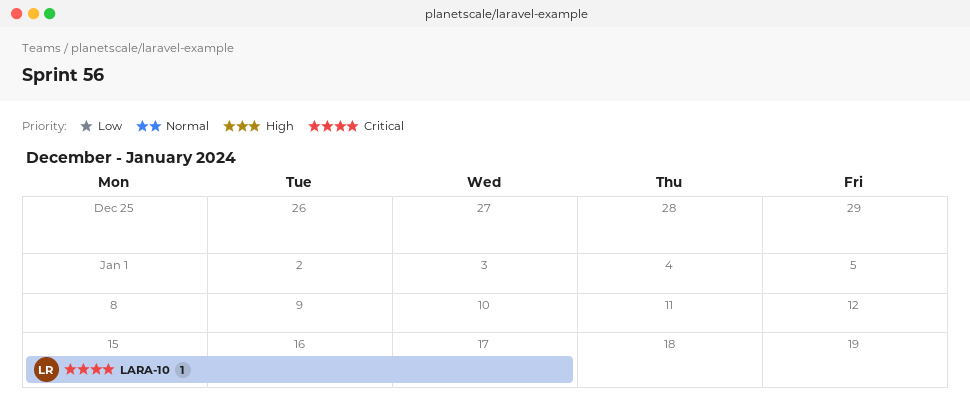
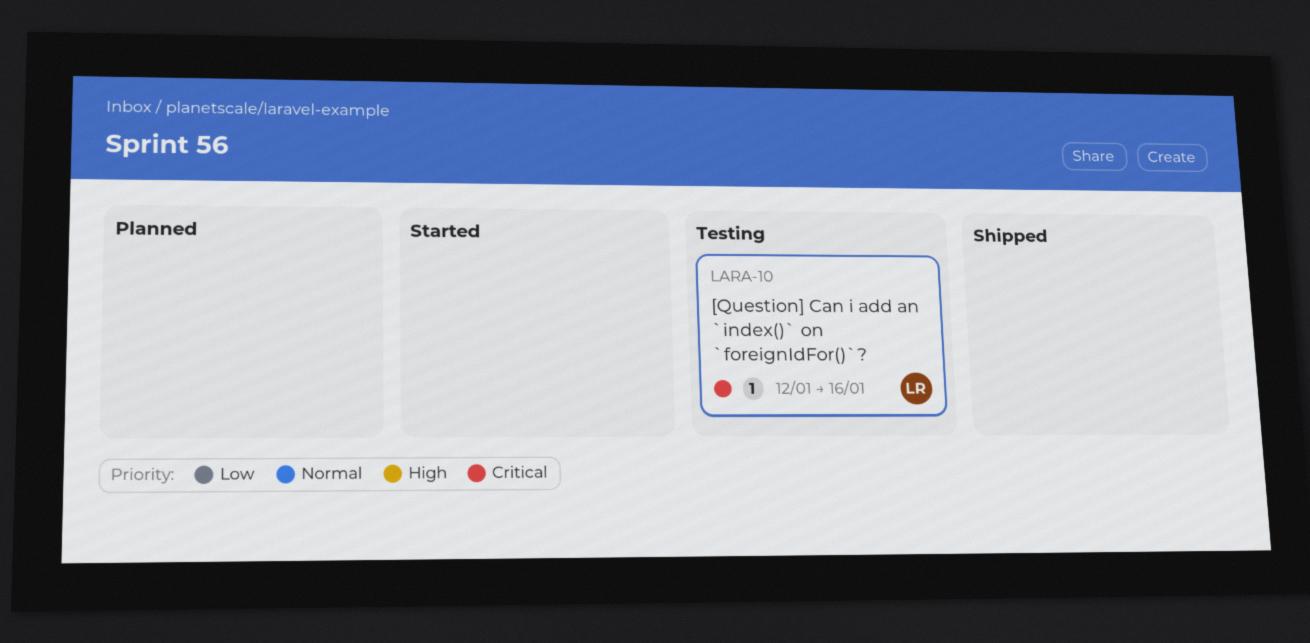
LARA-10, start: Jan 15 -> Jan 12
LARA-10, due: Jan 17 -> Jan 16

